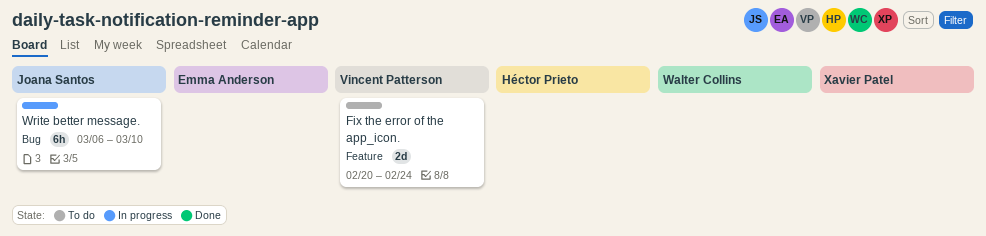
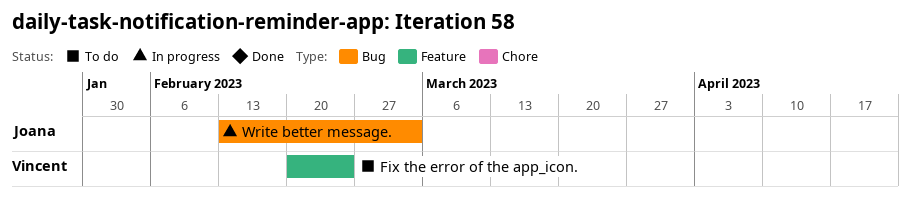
Write better message., start: Mar 6 -> Feb 13
Write better message., due: Mar 10 -> Mar 3

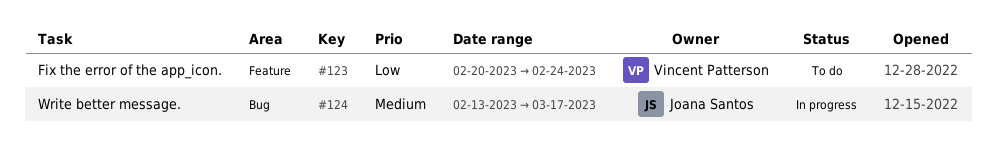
Write better message., due: Mar 3 -> Mar 17

